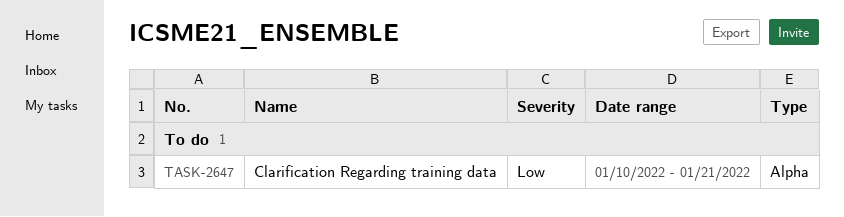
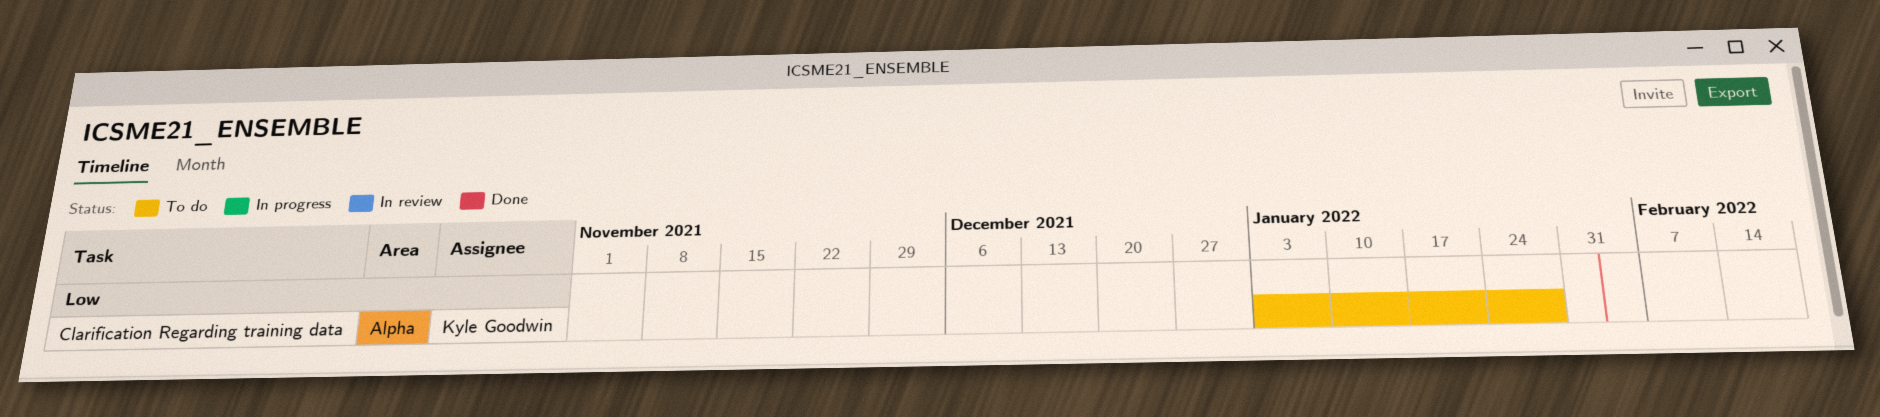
Clarification Regarding training data, start: Jan 10 -> Jan 3
Clarification Regarding training data, due: Jan 21 -> Jan 28

